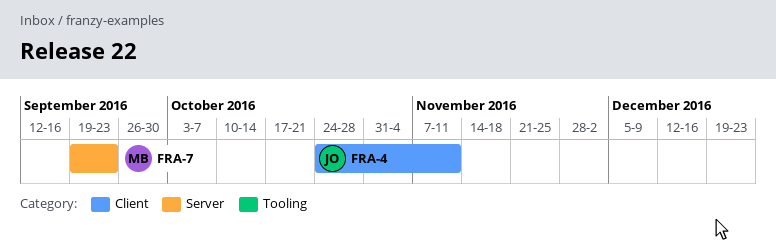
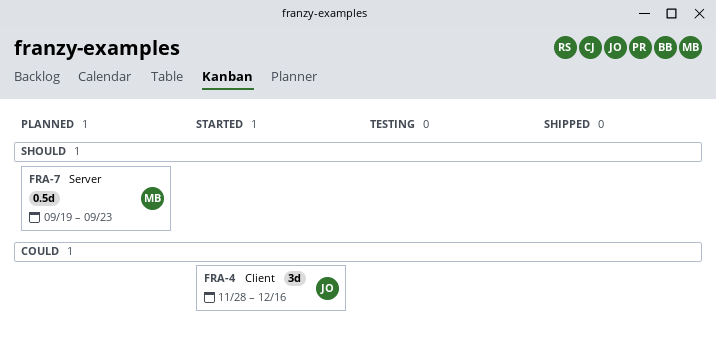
FRA-4, start: Oct 24 -> Nov 28
FRA-4, due: Nov 11 -> Dec 16

